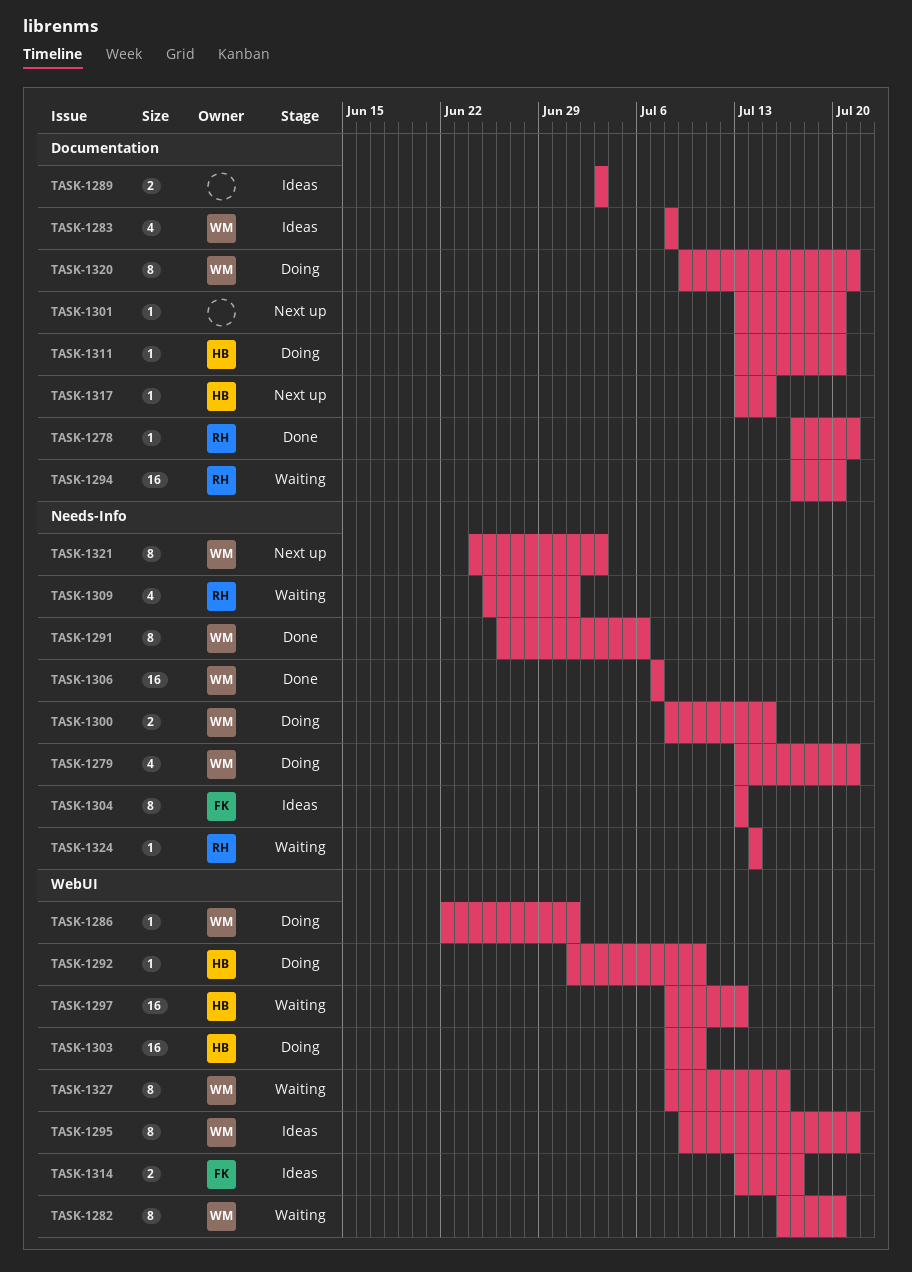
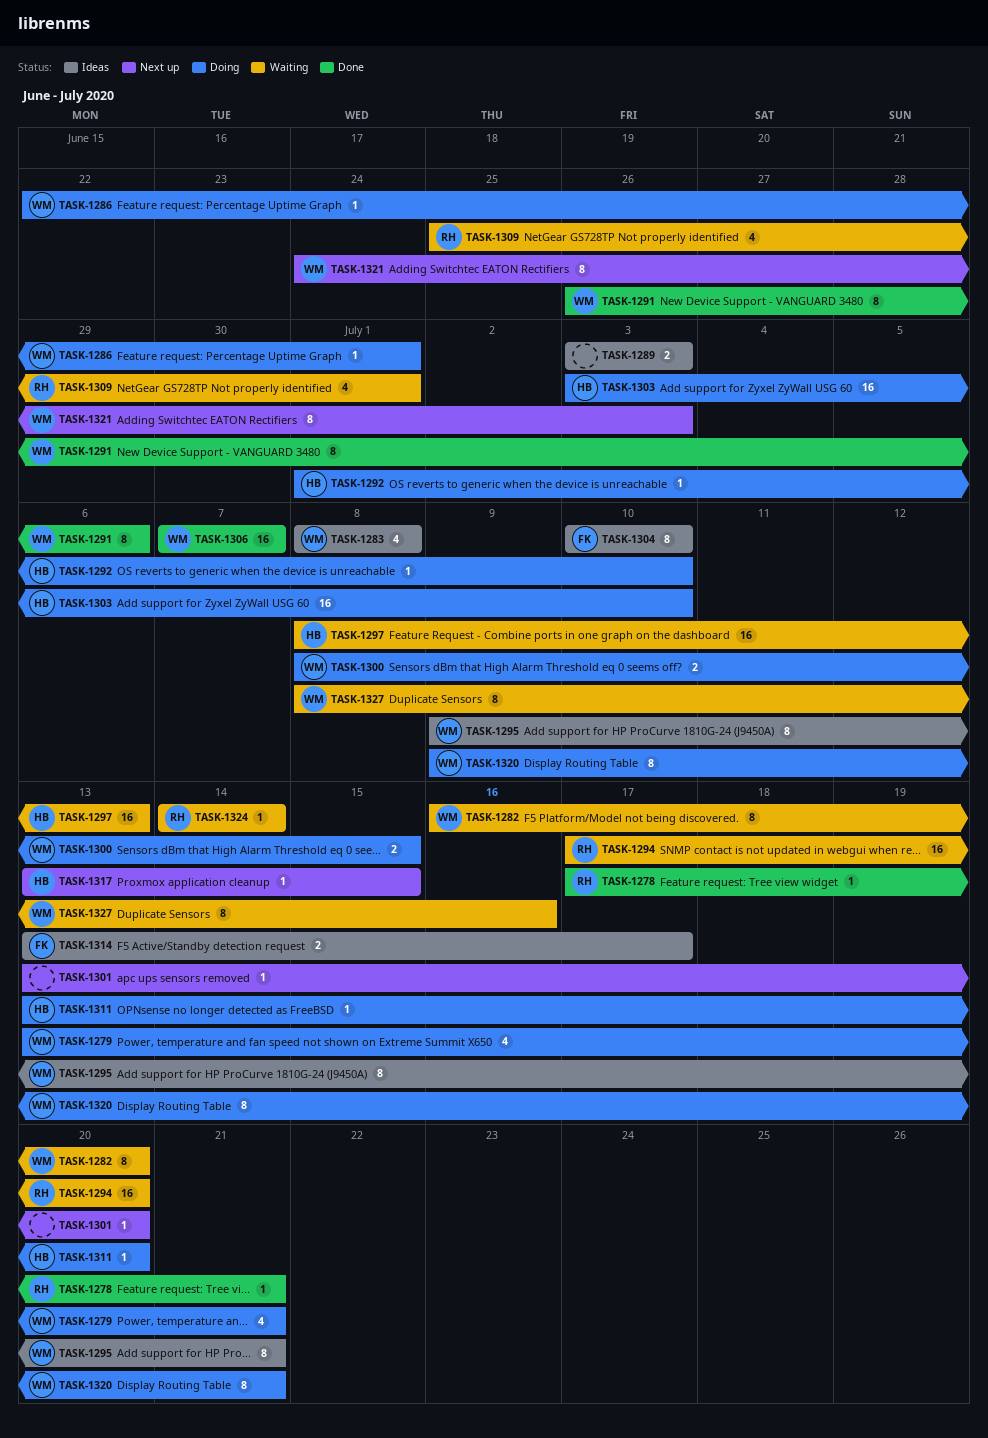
TASK-1303, start: Jul 8 -> Jul 3
TASK-1304, start: Jul 13 -> Jul 10
TASK-1304, due: Jul 13 -> Jul 10

